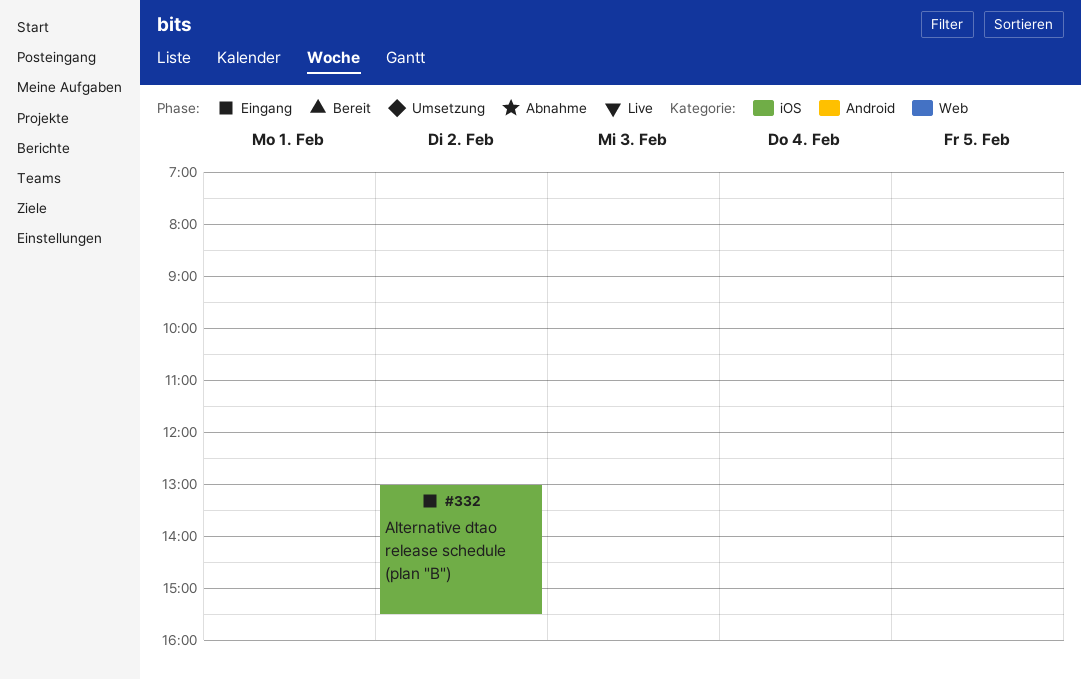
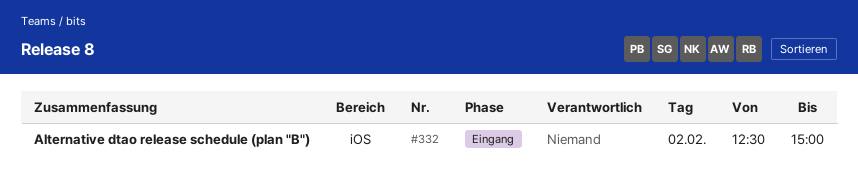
#332, begins: 13:00 -> 12:30
#332, ends: 15:30 -> 15:00

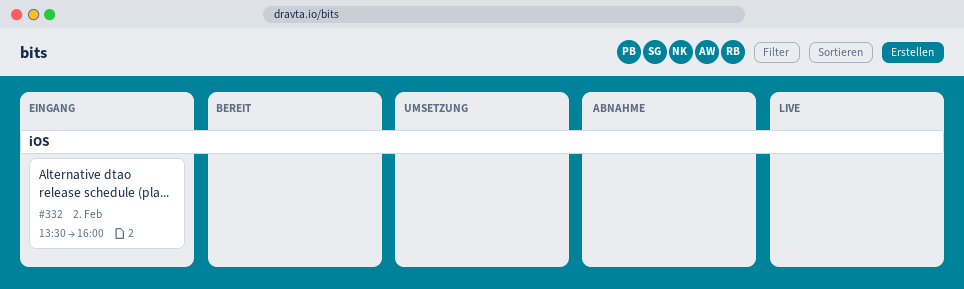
#332, begins: 12:30 -> 13:30
#332, ends: 15:00 -> 16:00

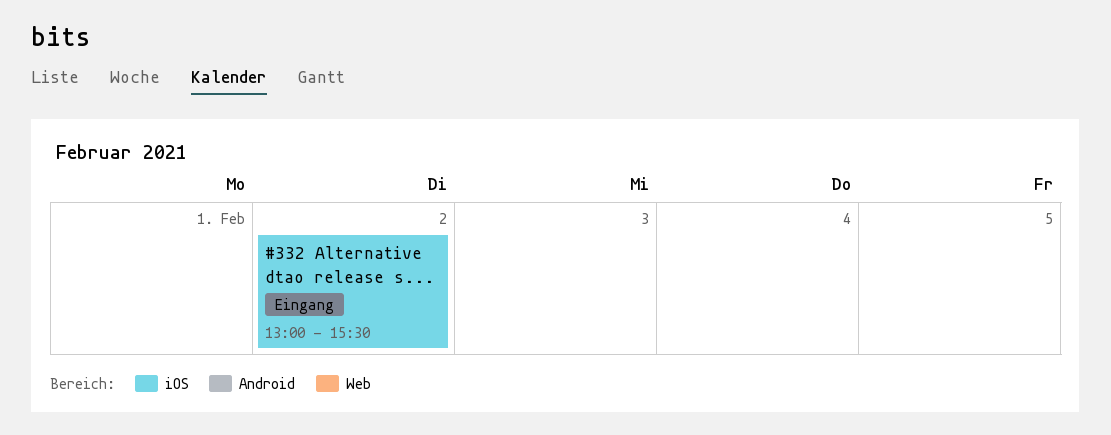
#332, begins: 13:30 -> 13:00
#332, ends: 16:00 -> 15:30

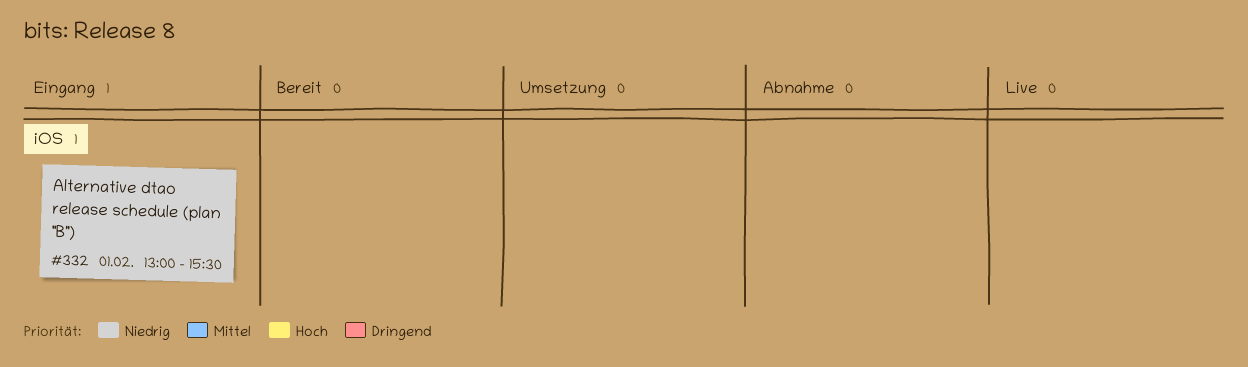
#332, day: Feb 2 -> Feb 1

